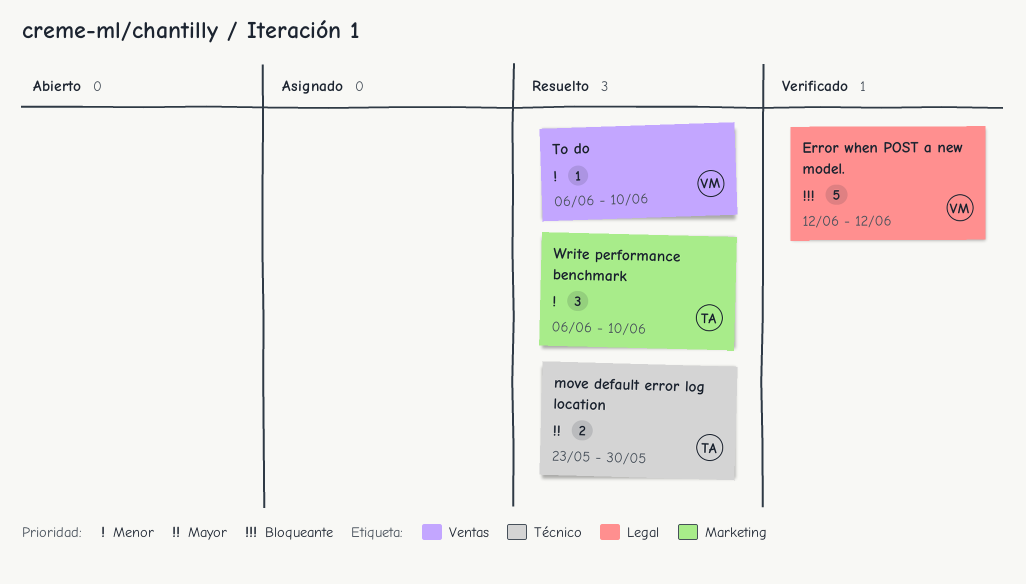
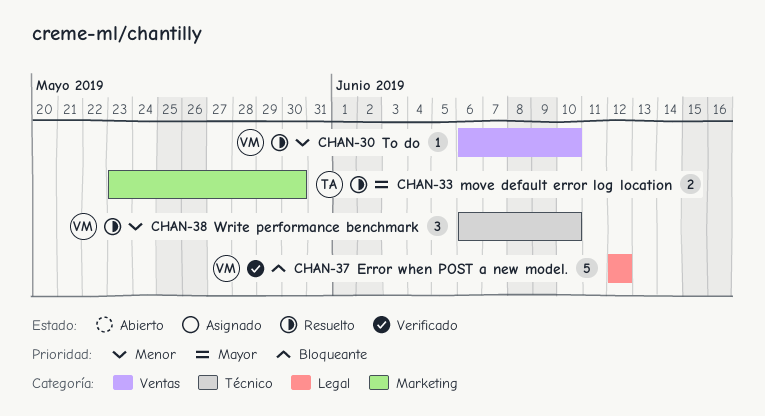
move default error log location, label: Técnico -> Marketing
Write performance benchmark, owner: TA -> VM
Write performance benchmark, label: Marketing -> Técnico

